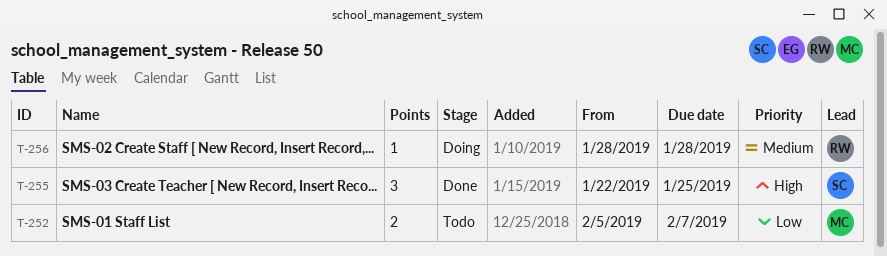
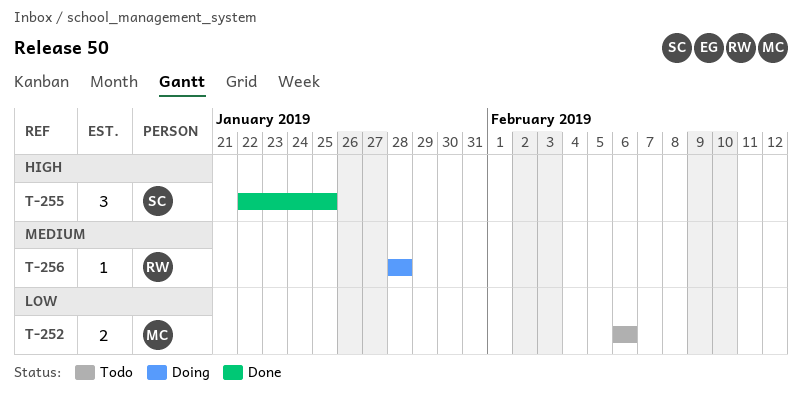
T-252, start: Feb 5 -> Feb 6
T-252, due: Feb 7 -> Feb 6

